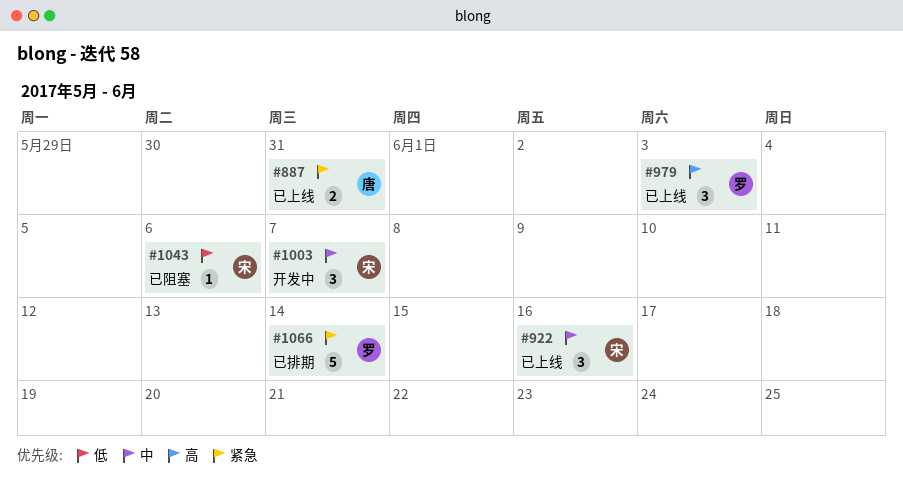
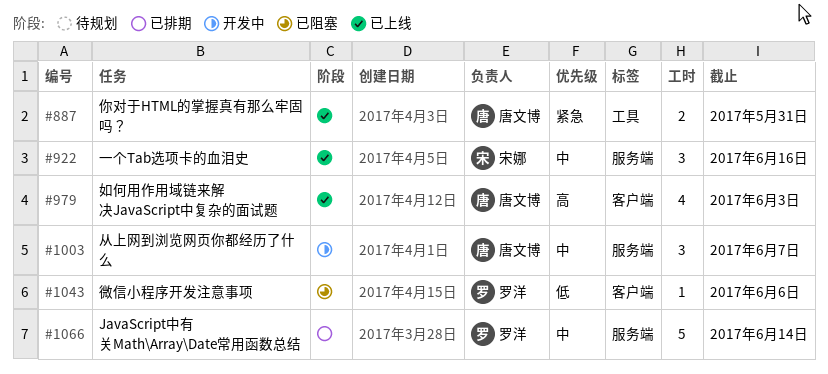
#979, owner: 罗洋 -> 唐文博
#979, estimate: 3 -> 4
#1003, owner: 宋娜 -> 唐文博
#1043, owner: 宋娜 -> 罗洋
#1066, priority: 紧急 -> 中

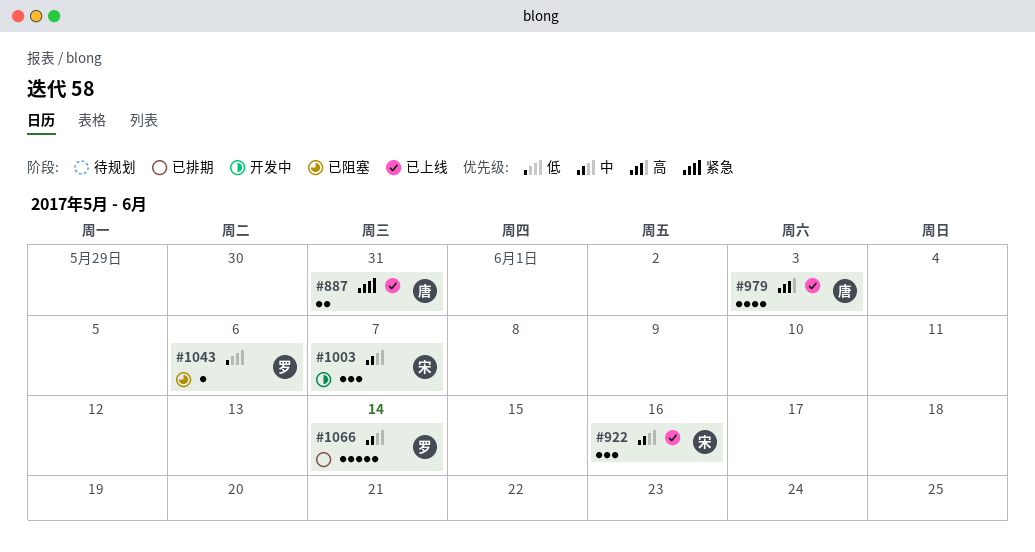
#1003, owner: 唐文博 -> 宋娜

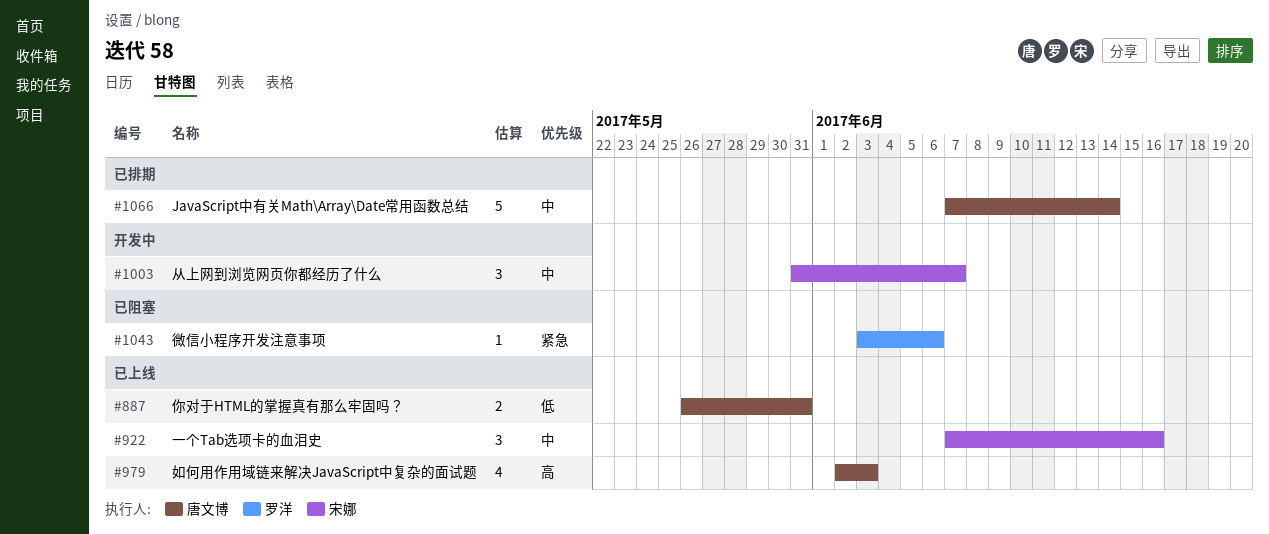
#887, priority: 紧急 -> 低
#1043, priority: 低 -> 紧急
#1066, owner: 罗洋 -> 唐文博

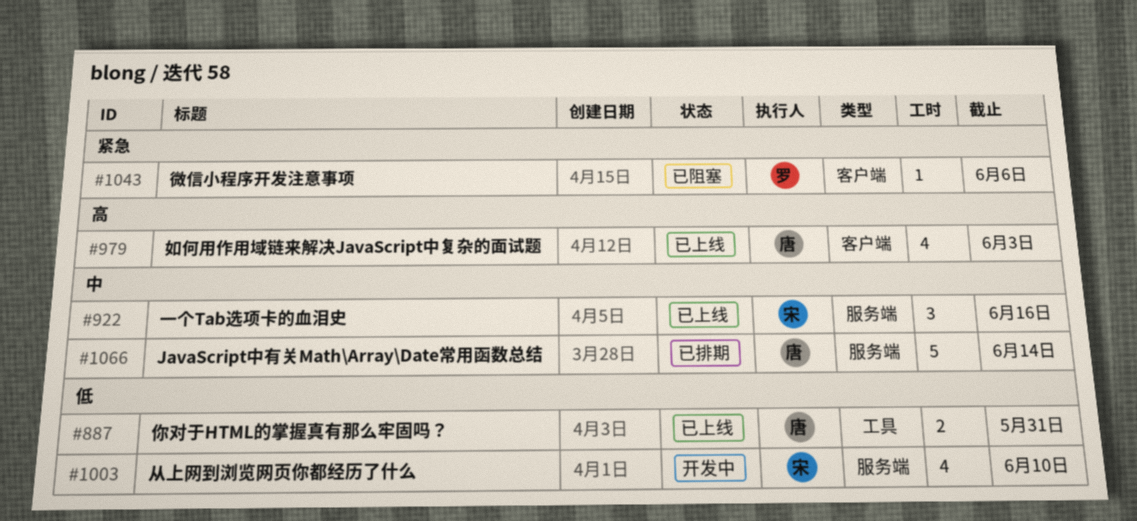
#1003, priority: 中 -> 低
#1003, estimate: 3 -> 4
#1003, due: Jun 7 -> Jun 10

